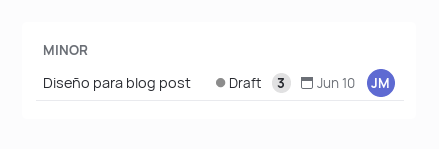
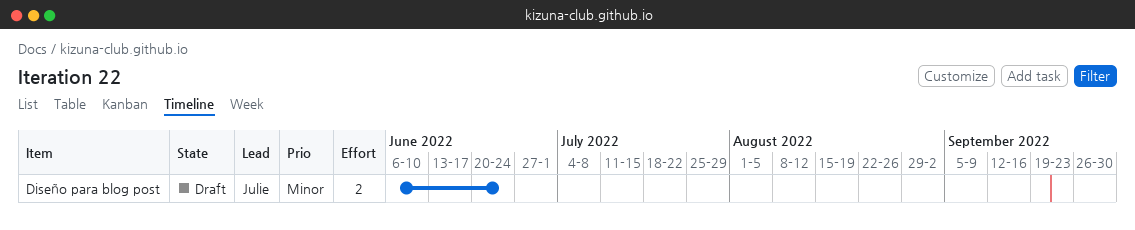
Diseño para blog post, estimate: 3 -> 2
Diseño para blog post, due: Jun 10 -> Jun 24

